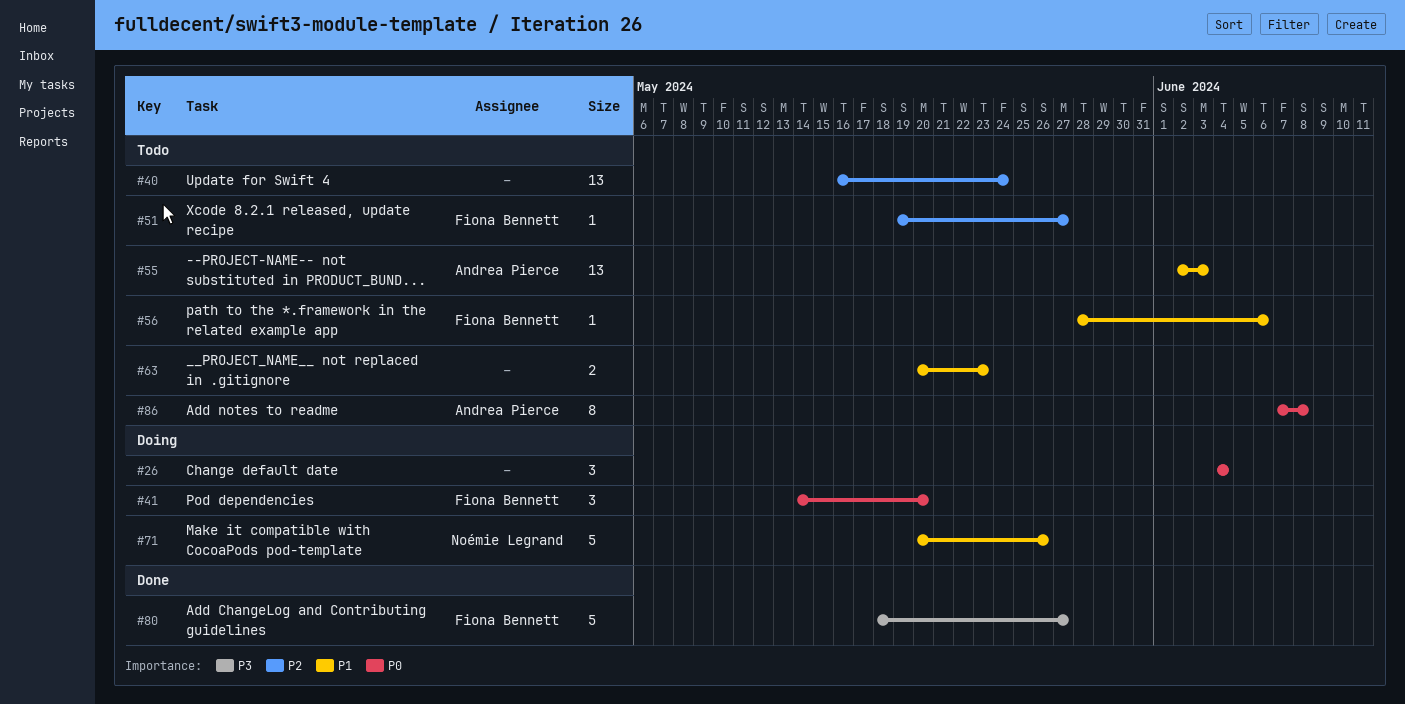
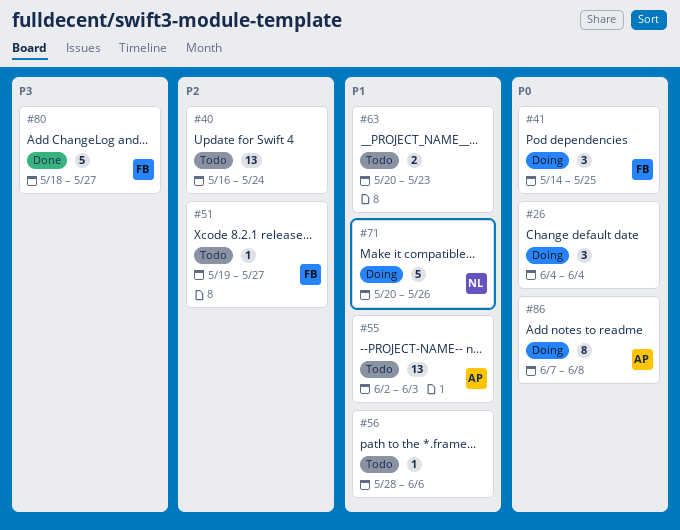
#41, due: May 20 -> May 25
#56, owner: Fiona Bennett -> none
#86, status: Todo -> Doing

